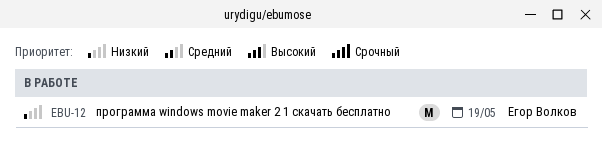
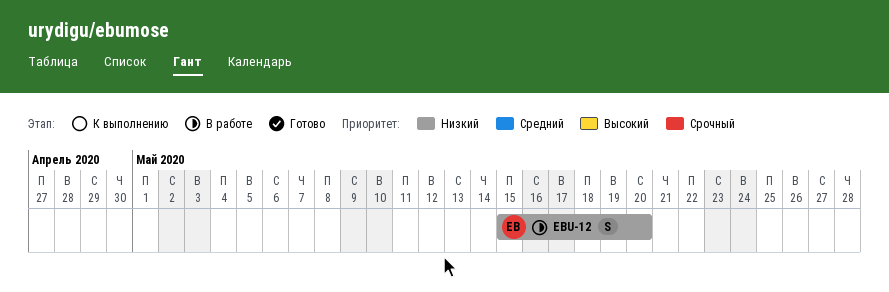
EBU-12, estimate: M -> S
EBU-12, due: May 19 -> May 20

